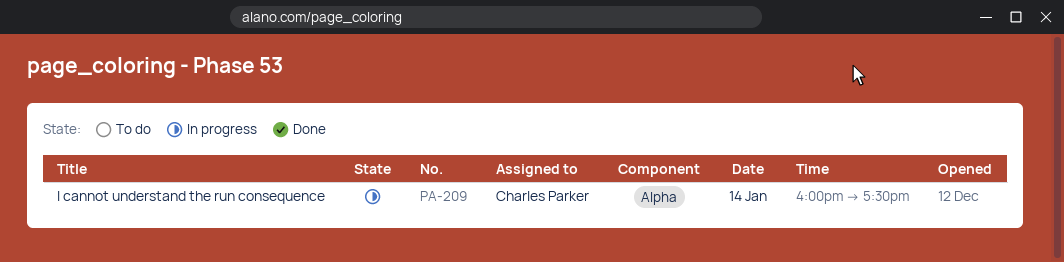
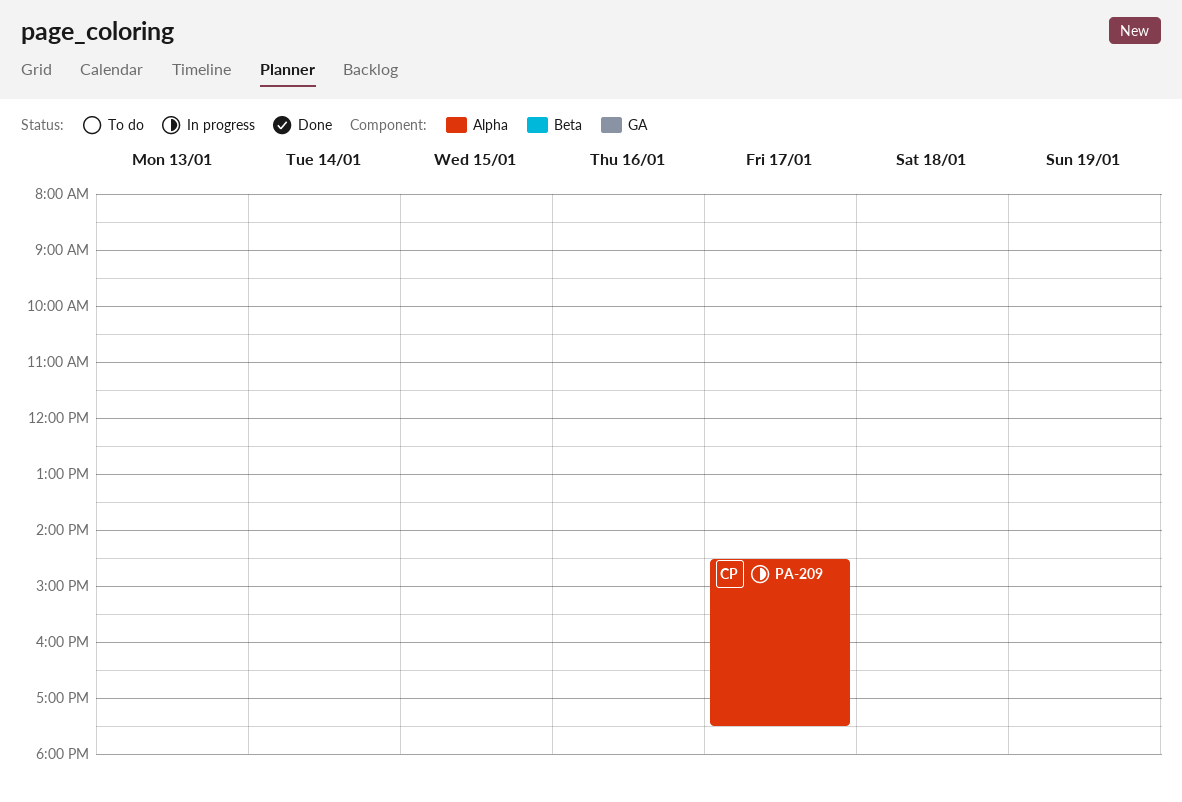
PA-209, day: Jan 14 -> Jan 17
PA-209, begins: 16:00 -> 14:30

